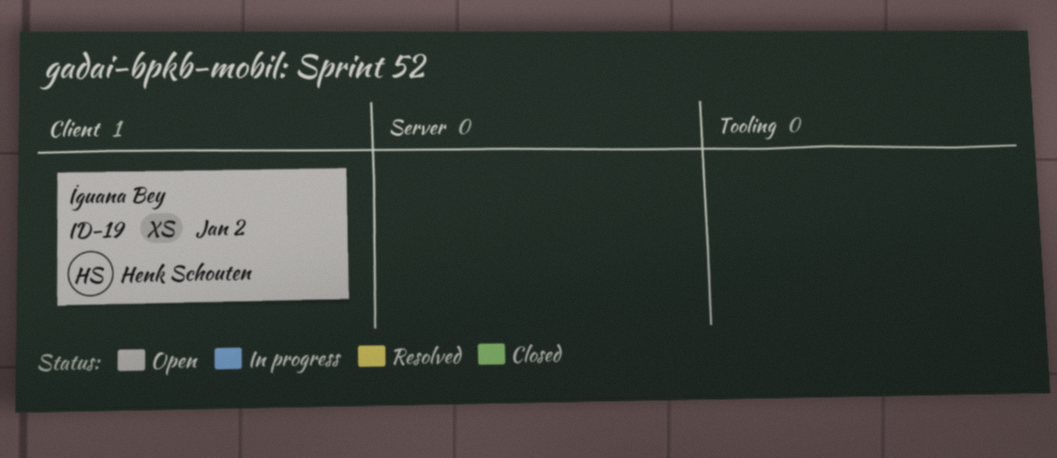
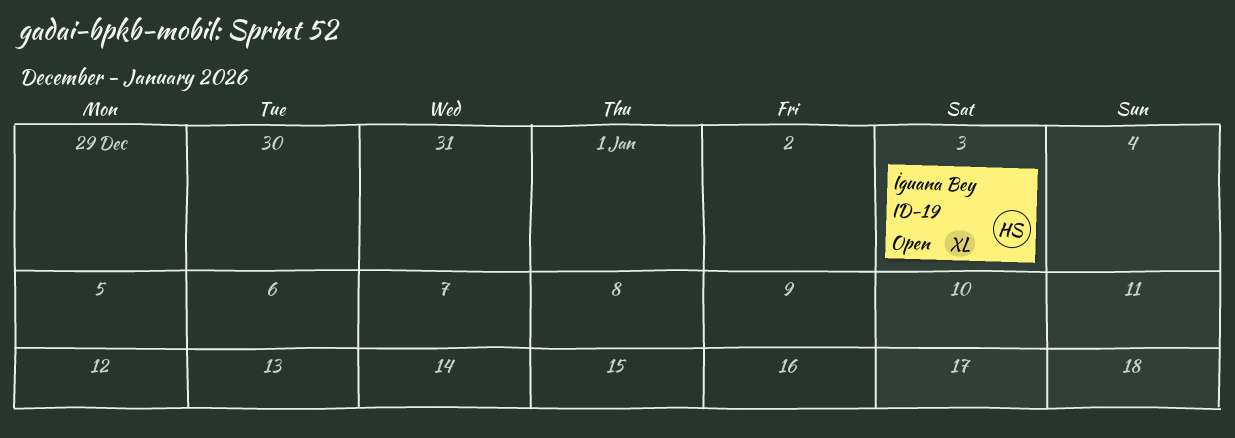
ID-19, estimate: XS -> XL
ID-19, due: Jan 2 -> Jan 3

